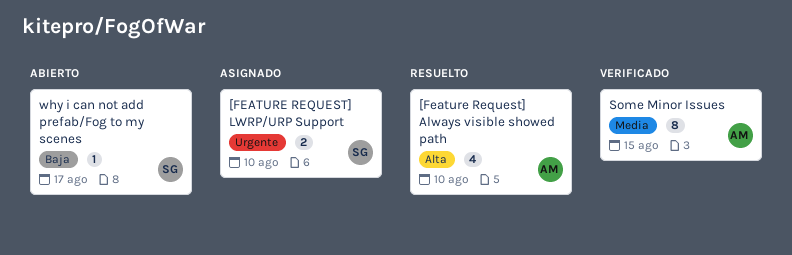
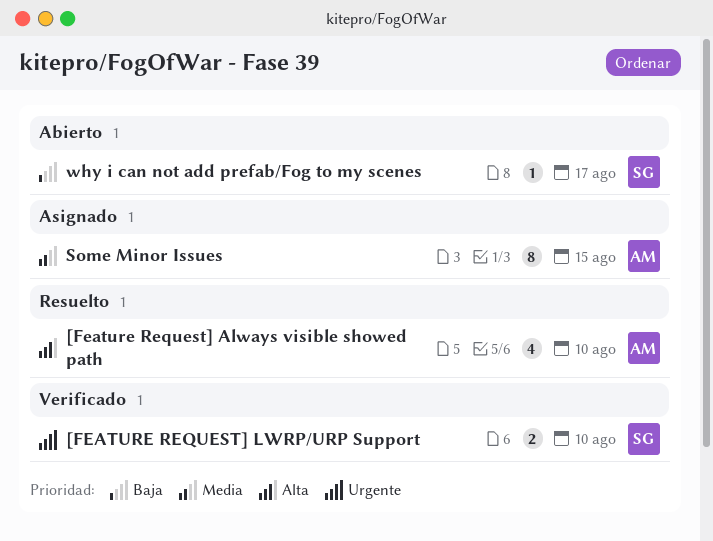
[FEATURE REQUEST] LWRP/URP Support, status: Asignado -> Verificado
Some Minor Issues, status: Verificado -> Asignado

